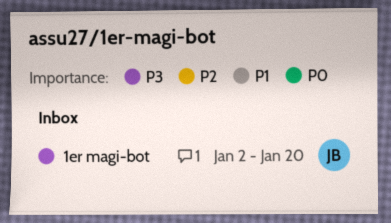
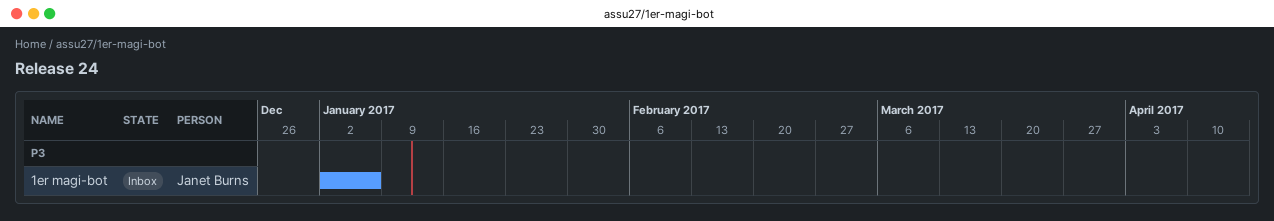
1er magi-bot, due: Jan 20 -> Jan 6

